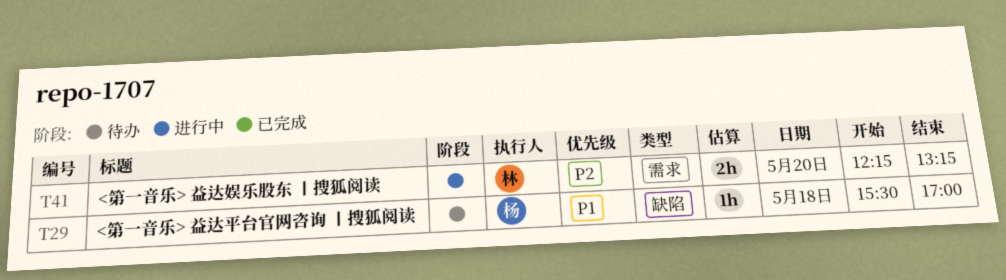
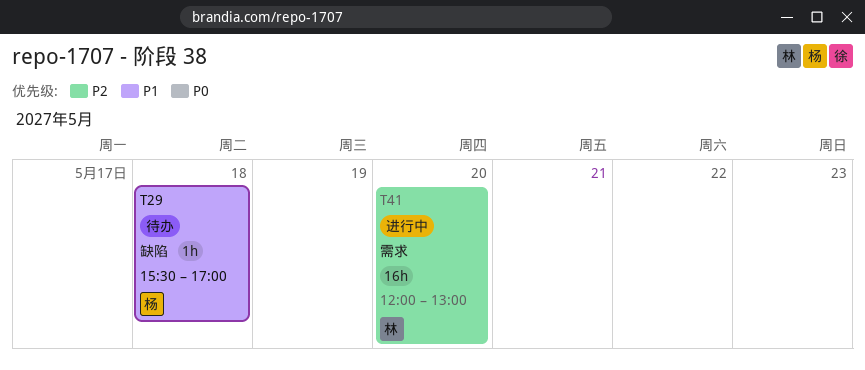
T41, estimate: 2h -> 16h
T41, begins: 12:15 -> 12:00
T41, ends: 13:15 -> 13:00

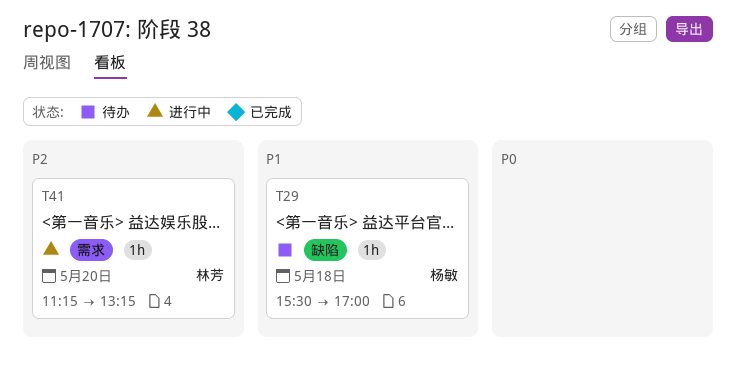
T41, estimate: 16h -> 1h
T41, begins: 12:00 -> 11:15
T41, ends: 13:00 -> 13:15

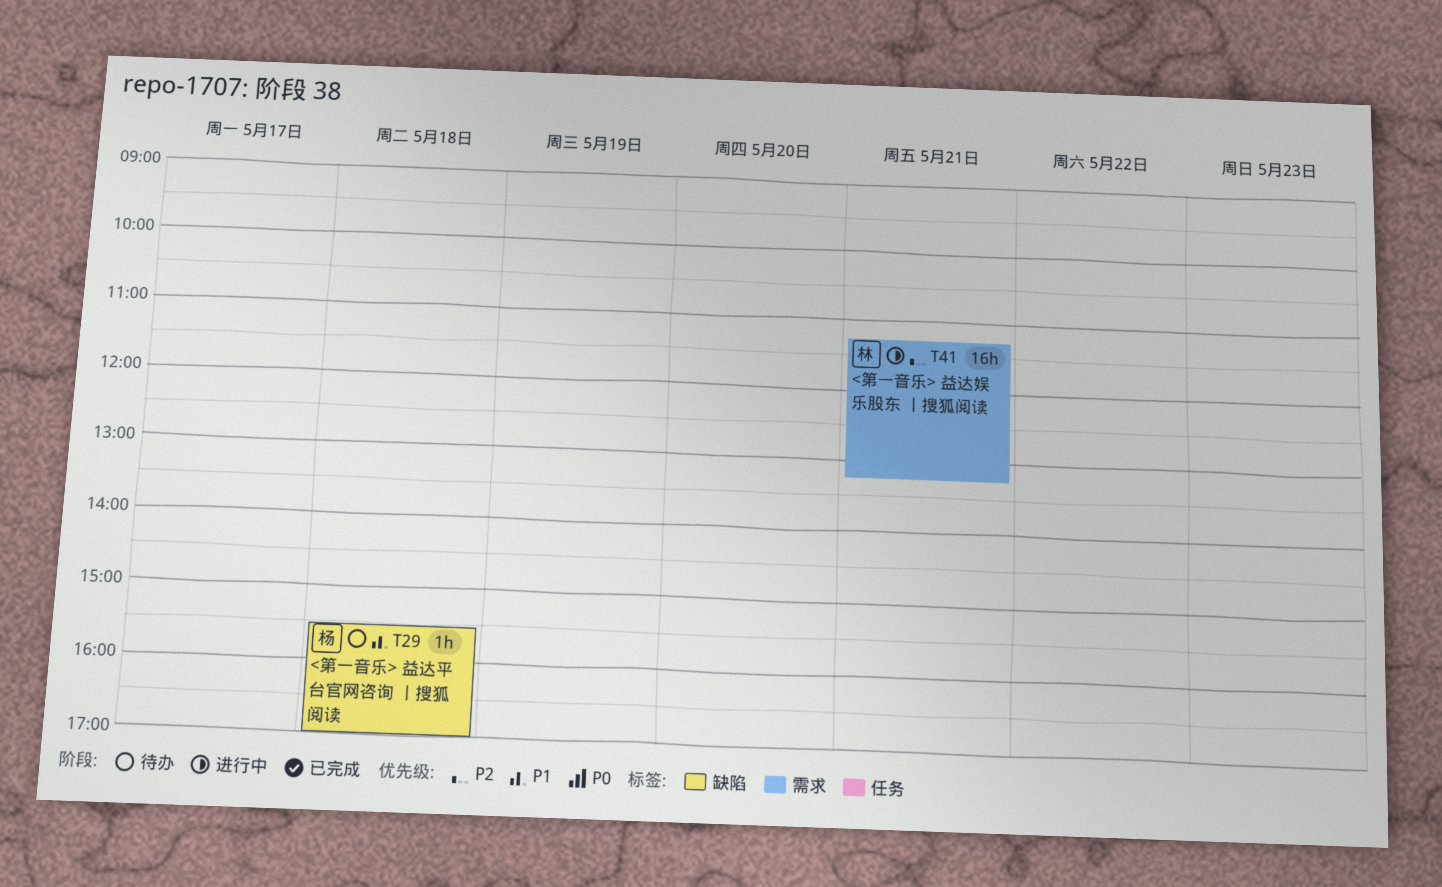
T41, estimate: 1h -> 16h
T41, day: May 20 -> May 21

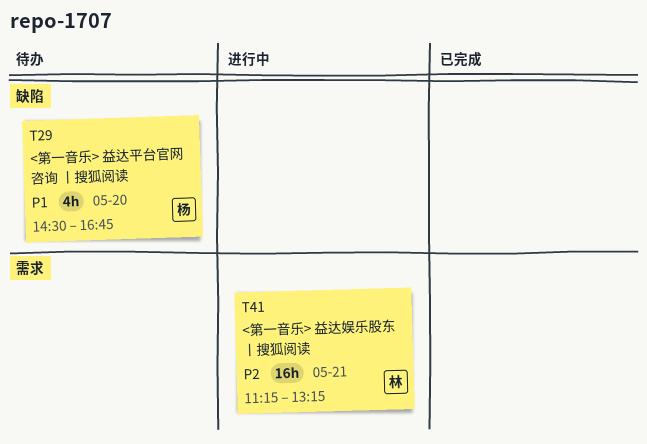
T29, estimate: 1h -> 4h
T29, day: May 18 -> May 20
T29, begins: 15:30 -> 14:30
T29, ends: 17:00 -> 16:45

